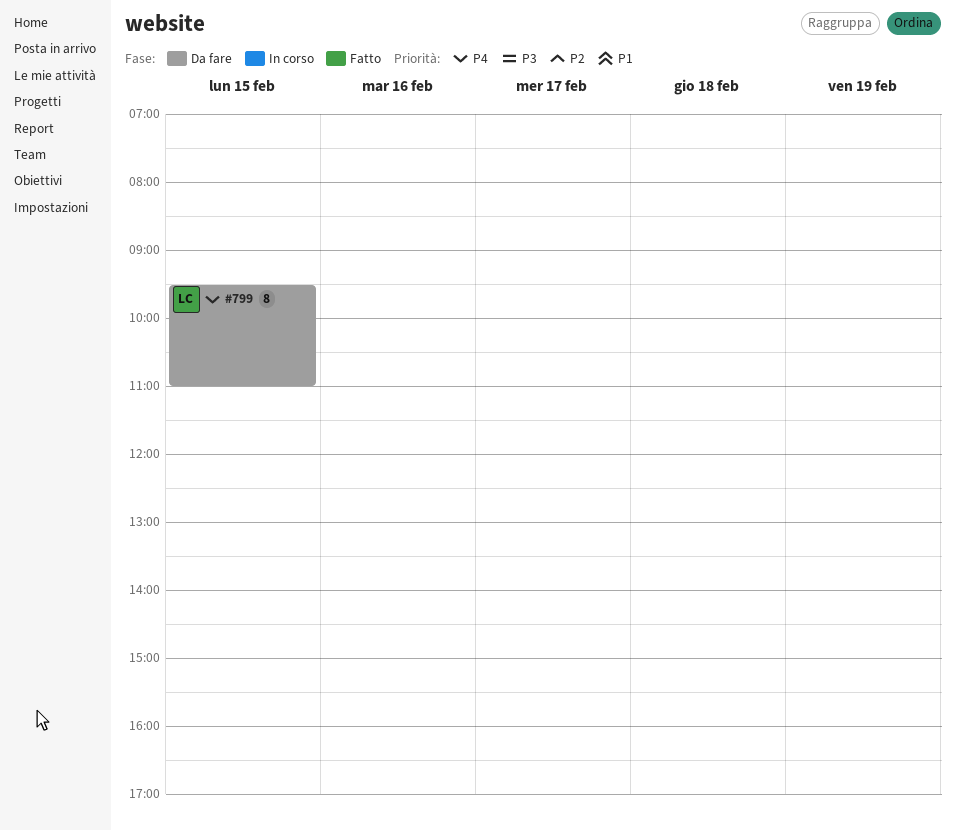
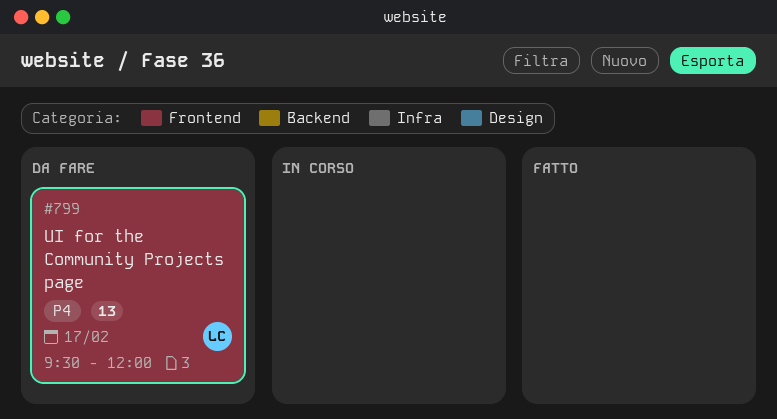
#799, estimate: 8 -> 13
#799, day: Feb 15 -> Feb 17
#799, ends: 11:00 -> 12:00

